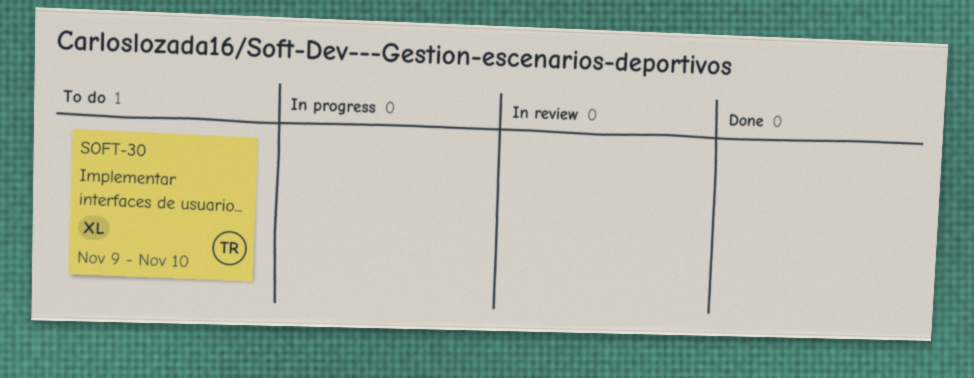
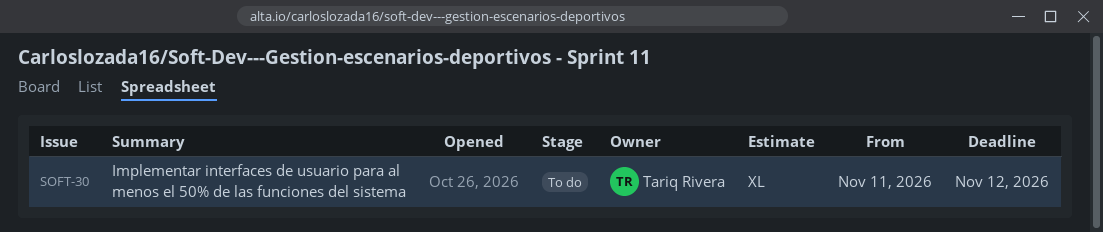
SOFT-30, start: Nov 9 -> Nov 11
SOFT-30, due: Nov 10 -> Nov 12

